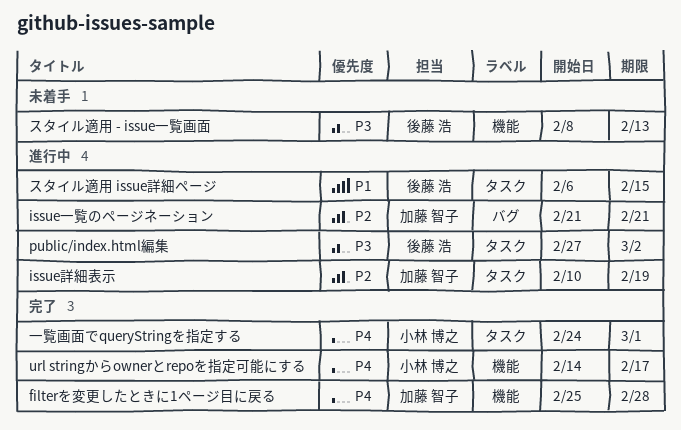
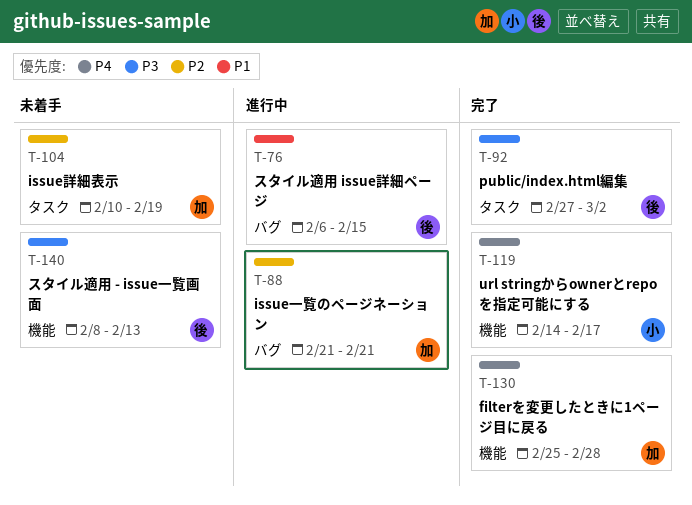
issue詳細表示, status: 進行中 -> 未着手
public/index.html編集, status: 進行中 -> 完了
スタイル適用 issue詳細ページ, label: タスク -> バグ
一覧画面でqueryStringを指定する: present -> none

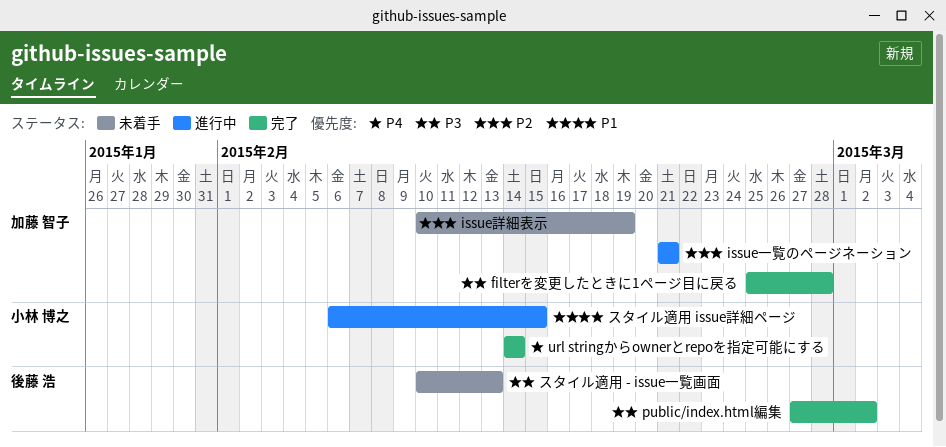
filterを変更したときに1ページ目に戻る, priority: P4 -> P3
url stringからownerとrepoを指定可能にする, due: Feb 17 -> Feb 14
スタイル適用 - issue一覧画面, start: Feb 8 -> Feb 10
スタイル適用 issue詳細ページ, owner: 後藤 浩 -> 小林 博之

